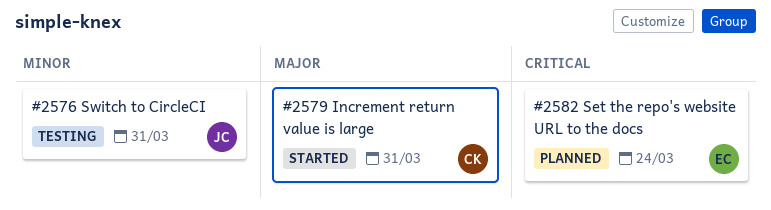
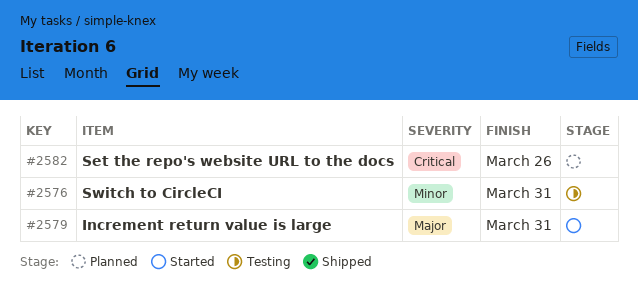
#2582, due: Mar 24 -> Mar 26

